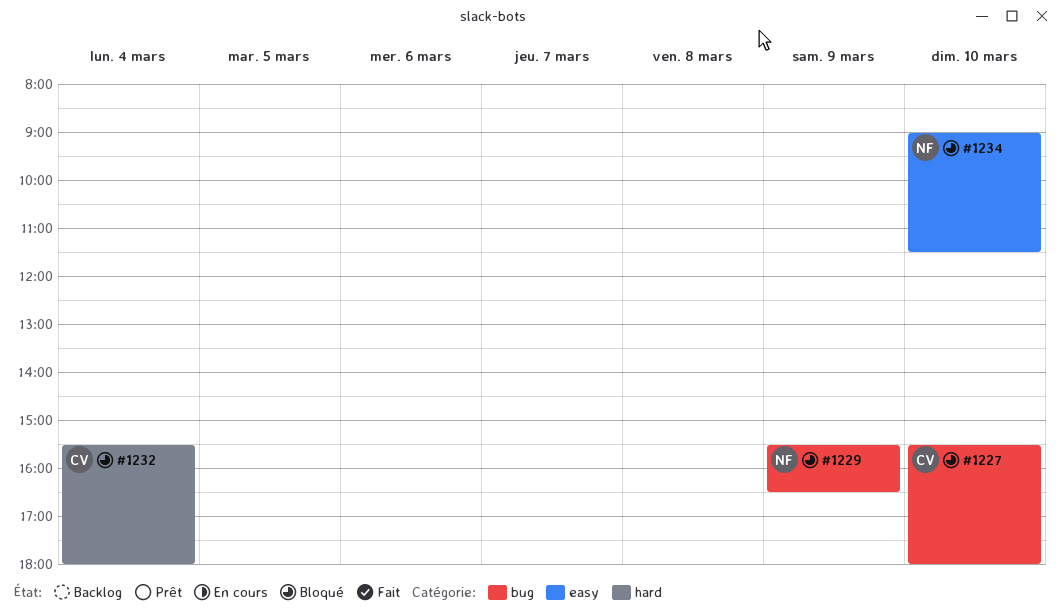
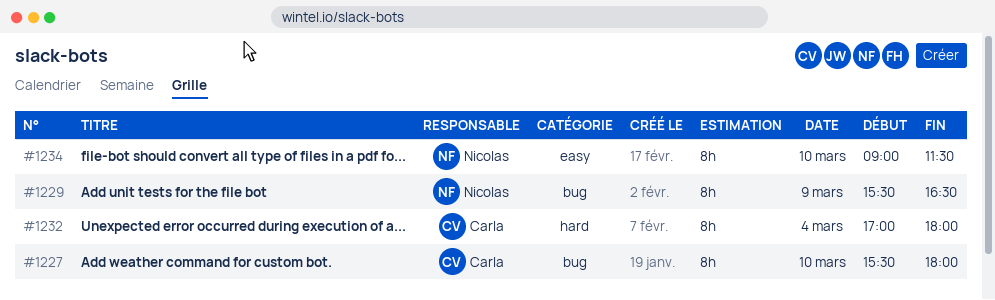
#1232, begins: 15:30 -> 17:00

